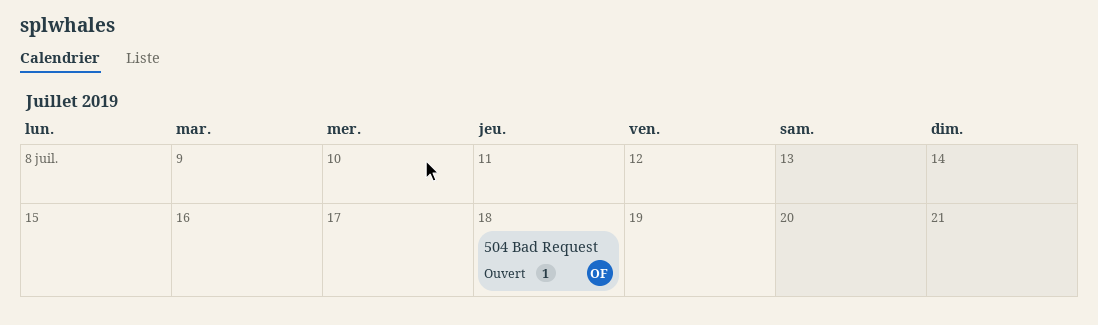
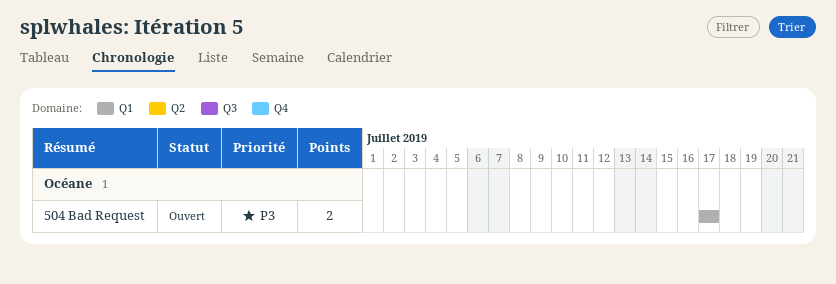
504 Bad Request, estimate: 1 -> 2
504 Bad Request, due: Jul 18 -> Jul 17

